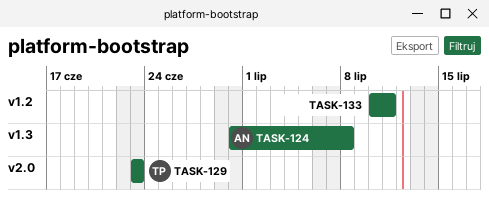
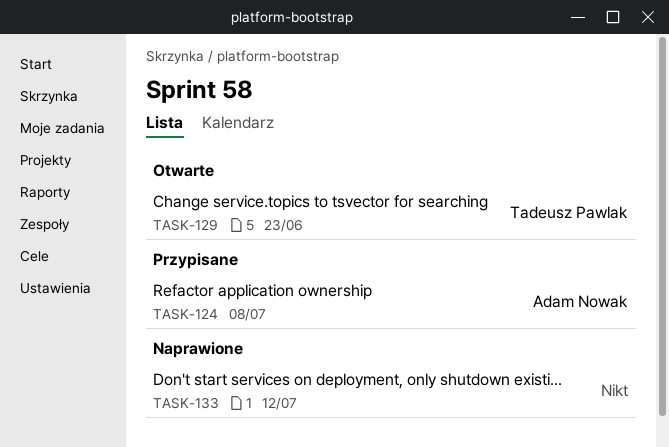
TASK-133, due: Jul 11 -> Jul 12

